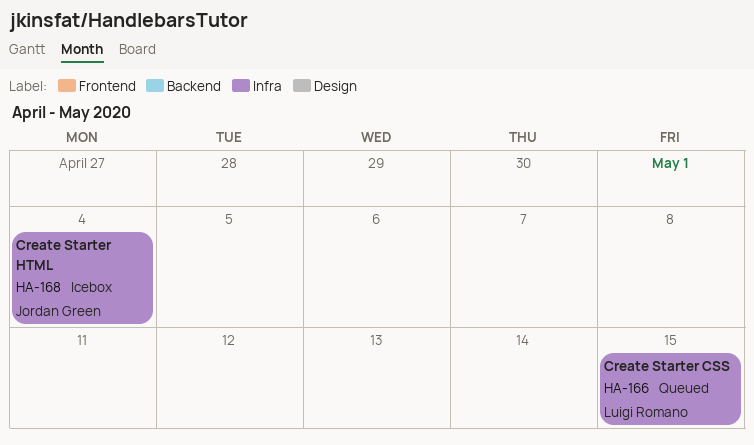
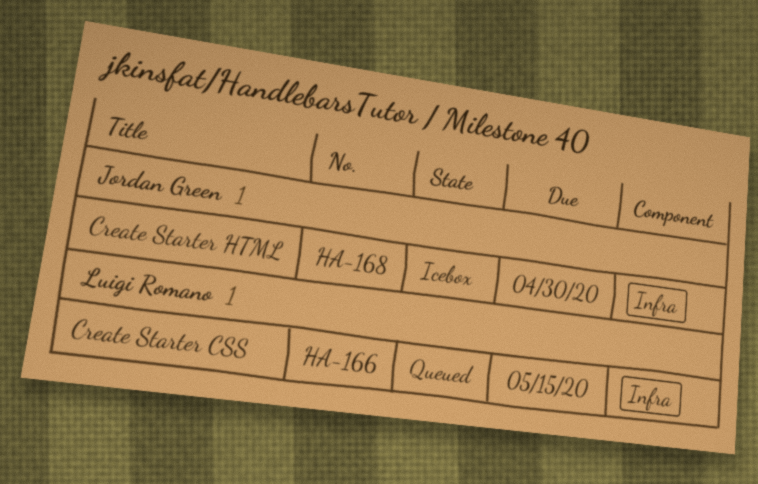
HA-168, due: May 4 -> Apr 30

